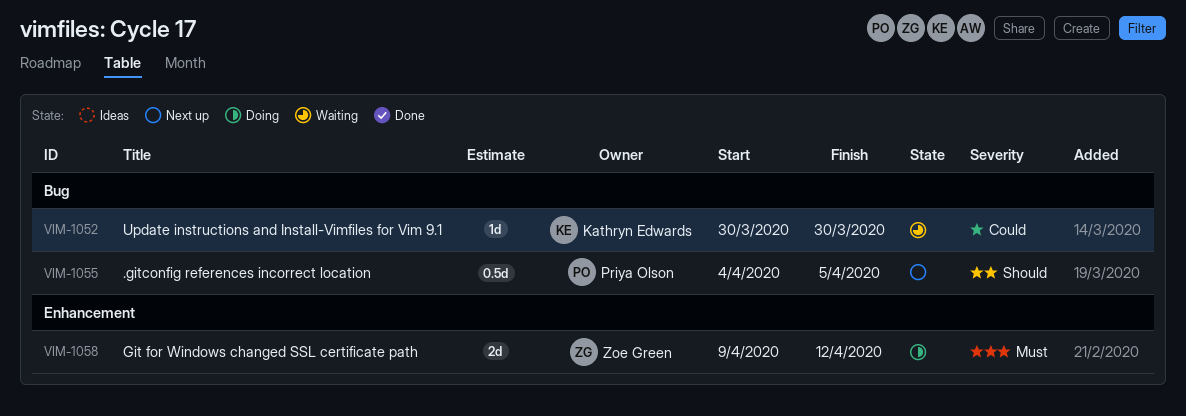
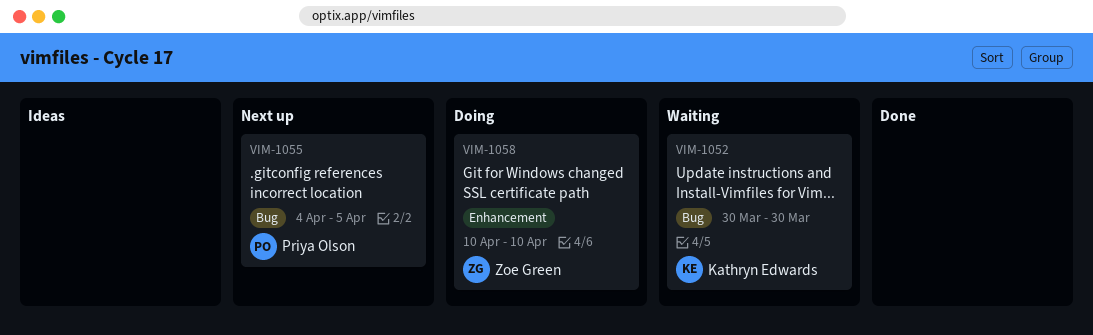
VIM-1058, start: Apr 9 -> Apr 10
VIM-1058, due: Apr 12 -> Apr 10

